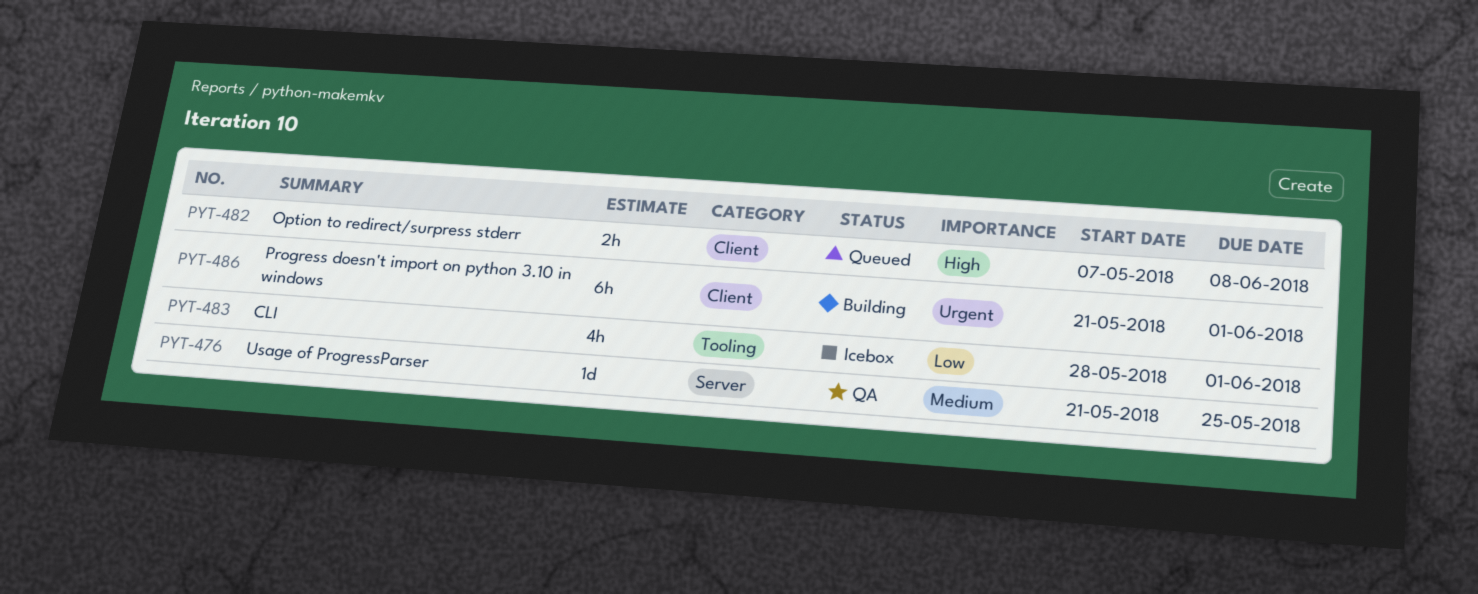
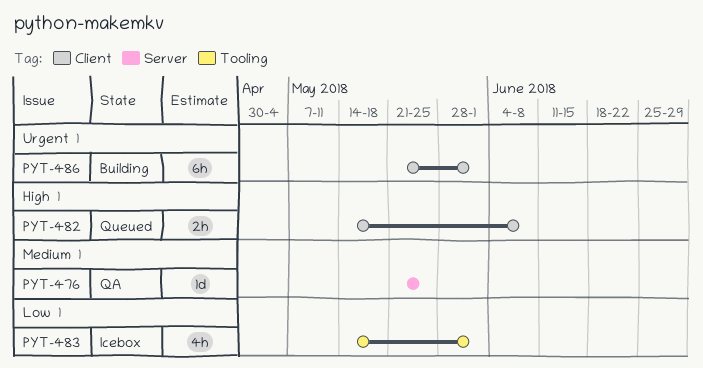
PYT-482, start: May 7 -> May 14
PYT-483, start: May 28 -> May 14

